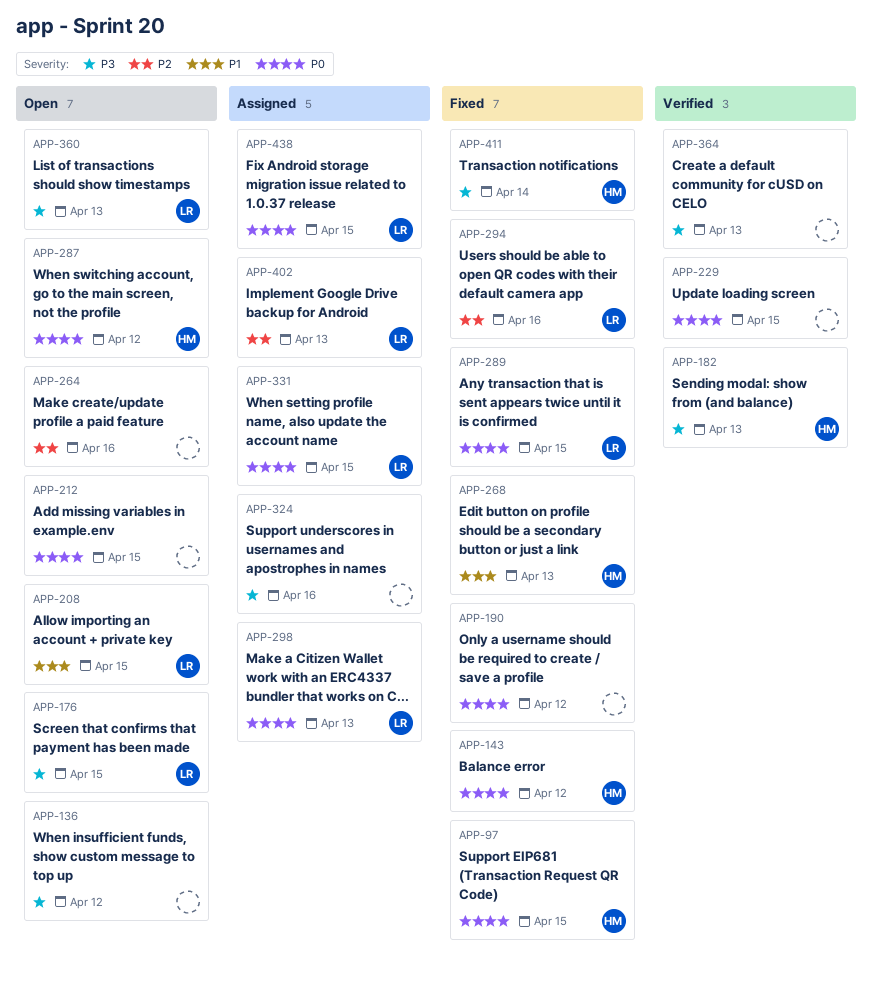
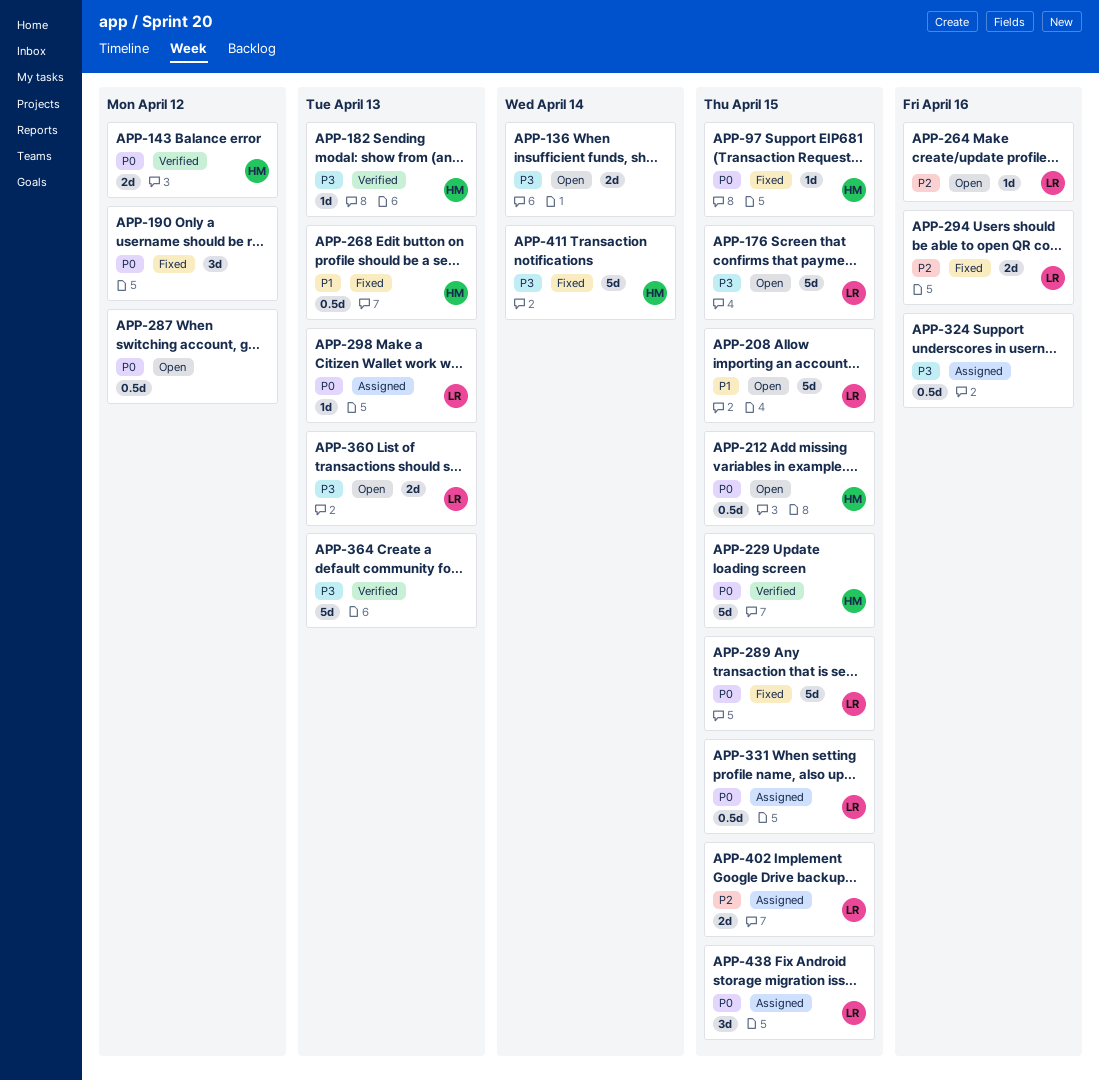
APP-136, due: Apr 12 -> Apr 14
APP-143, status: Fixed -> Verified
APP-212, owner: none -> HM
APP-229, owner: none -> HM
APP-264, owner: none -> LR
APP-287, owner: HM -> none
APP-402, due: Apr 13 -> Apr 15

